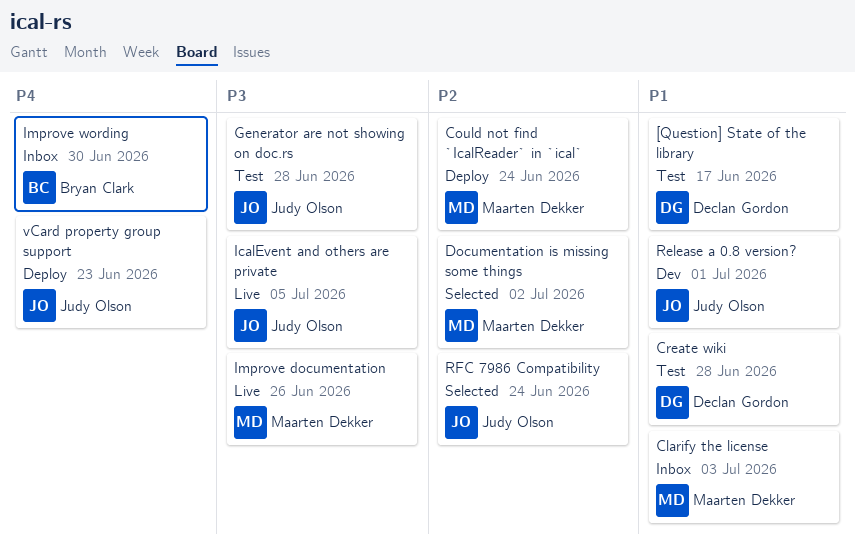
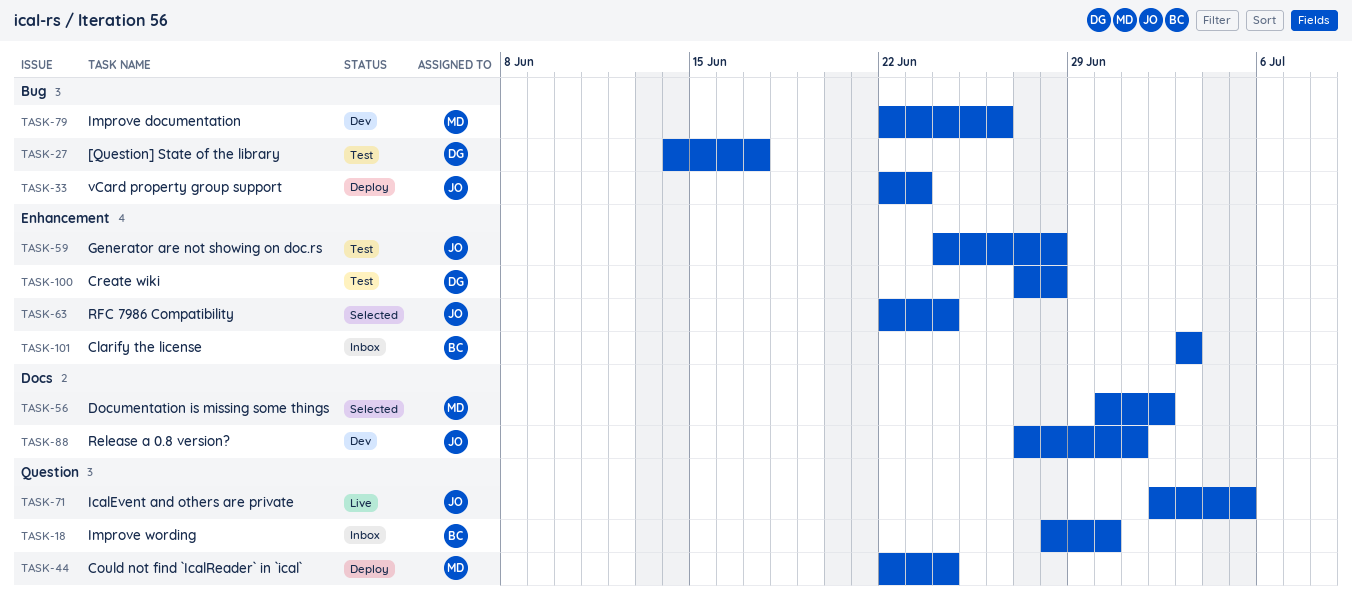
Clarify the license, owner: Maarten Dekker -> Bryan Clark
Improve documentation, status: Live -> Dev

